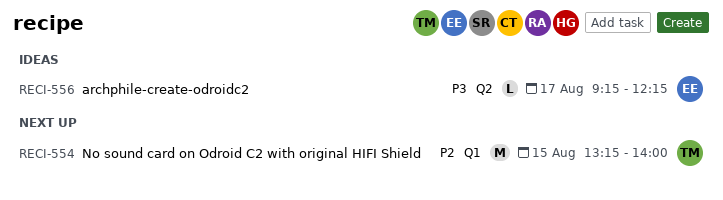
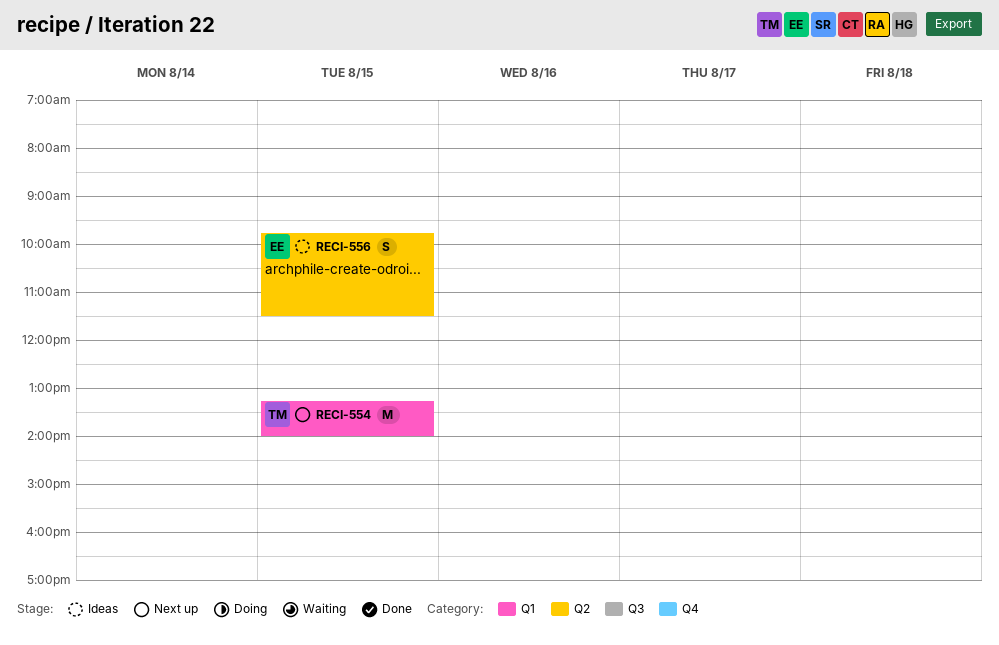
RECI-556, estimate: L -> S
RECI-556, day: Aug 17 -> Aug 15
RECI-556, begins: 09:15 -> 09:45
RECI-556, ends: 12:15 -> 11:30

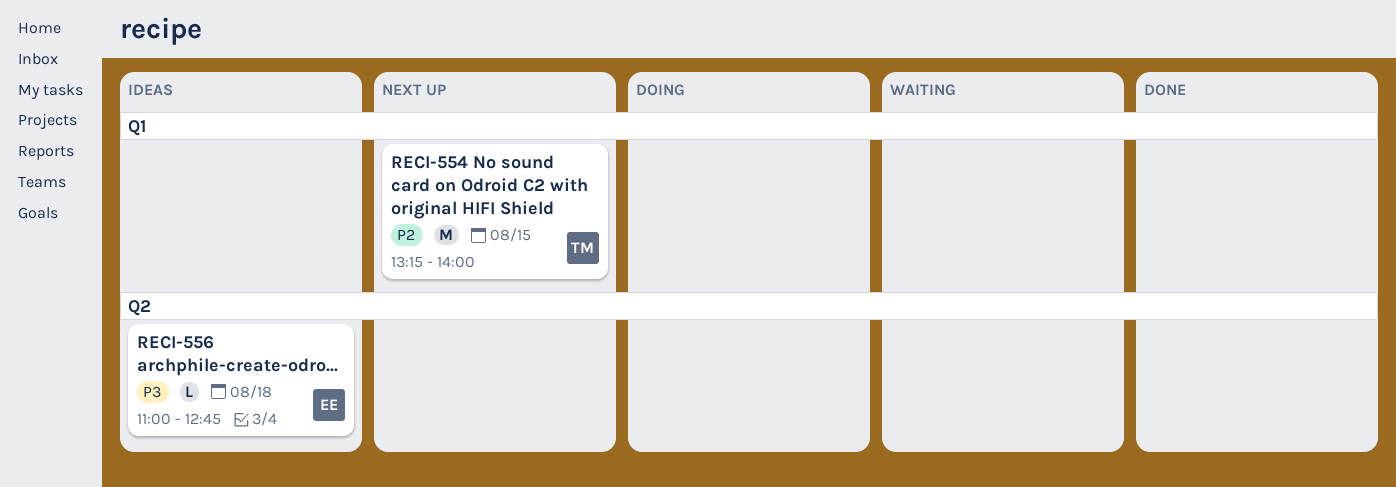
RECI-556, estimate: S -> L
RECI-556, day: Aug 15 -> Aug 18
RECI-556, begins: 09:45 -> 11:00
RECI-556, ends: 11:30 -> 12:45

